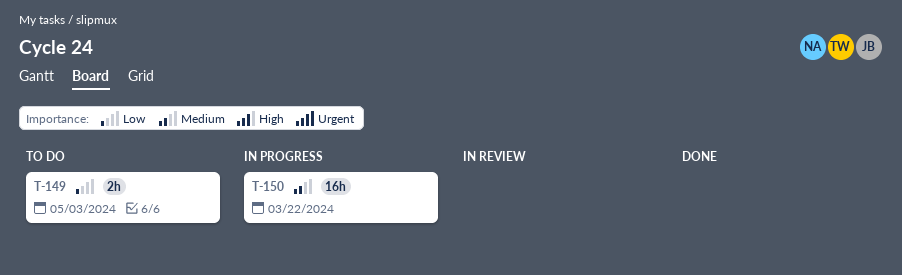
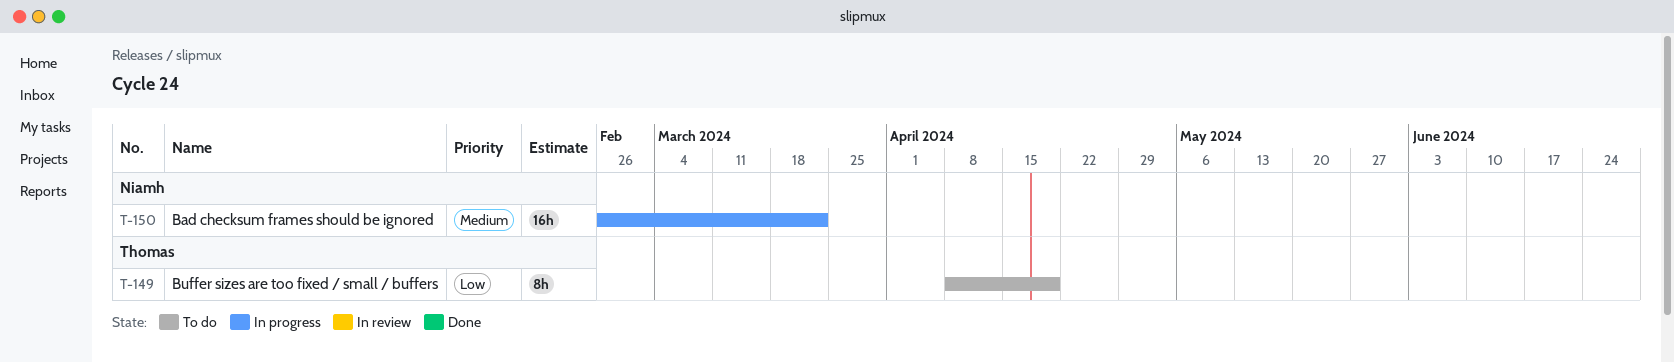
T-149, estimate: 2h -> 8h
T-149, due: May 3 -> Apr 19

